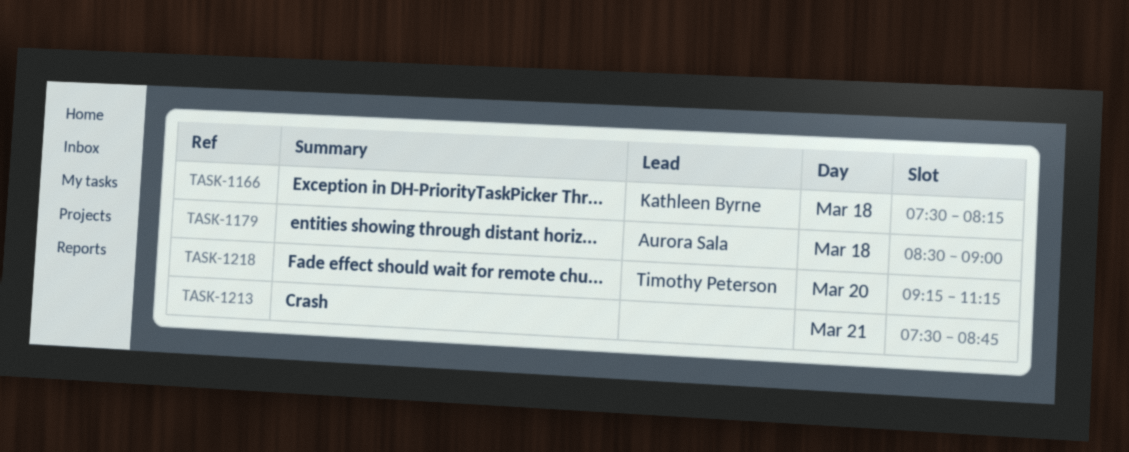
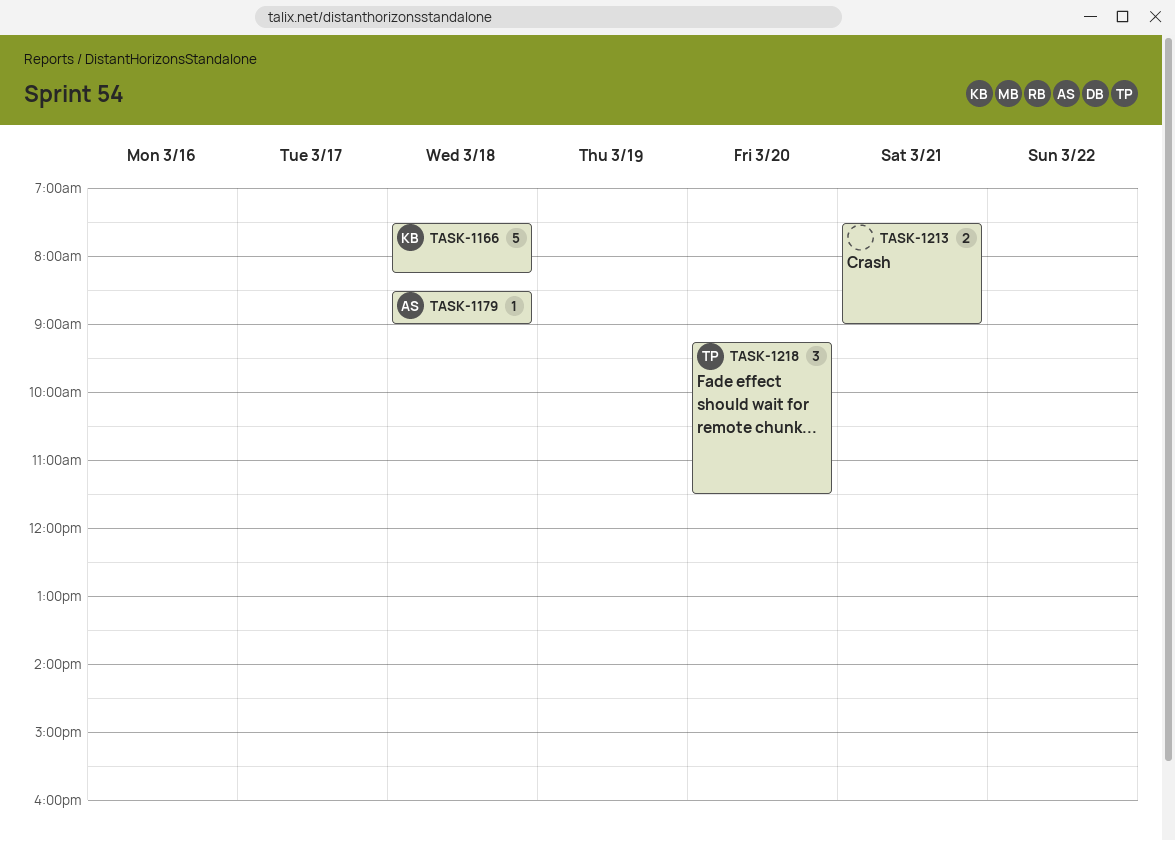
TASK-1213, ends: 08:45 -> 09:00
TASK-1218, ends: 11:15 -> 11:30

